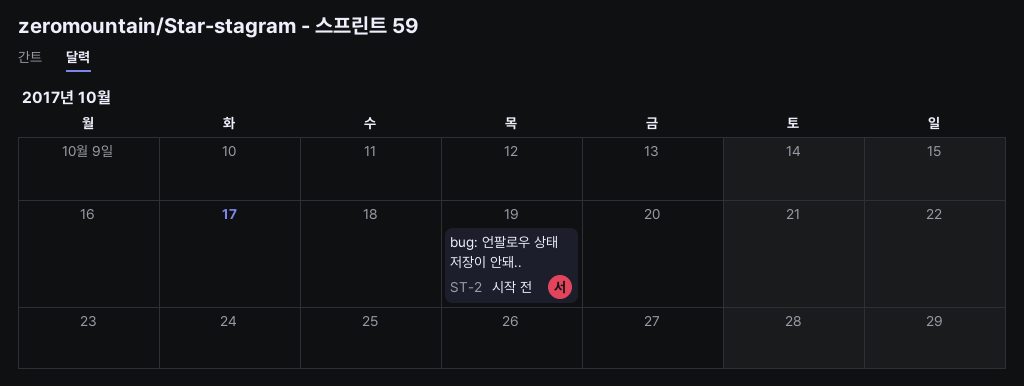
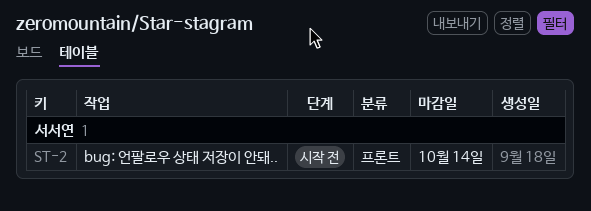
ST-2, due: Oct 19 -> Oct 14

